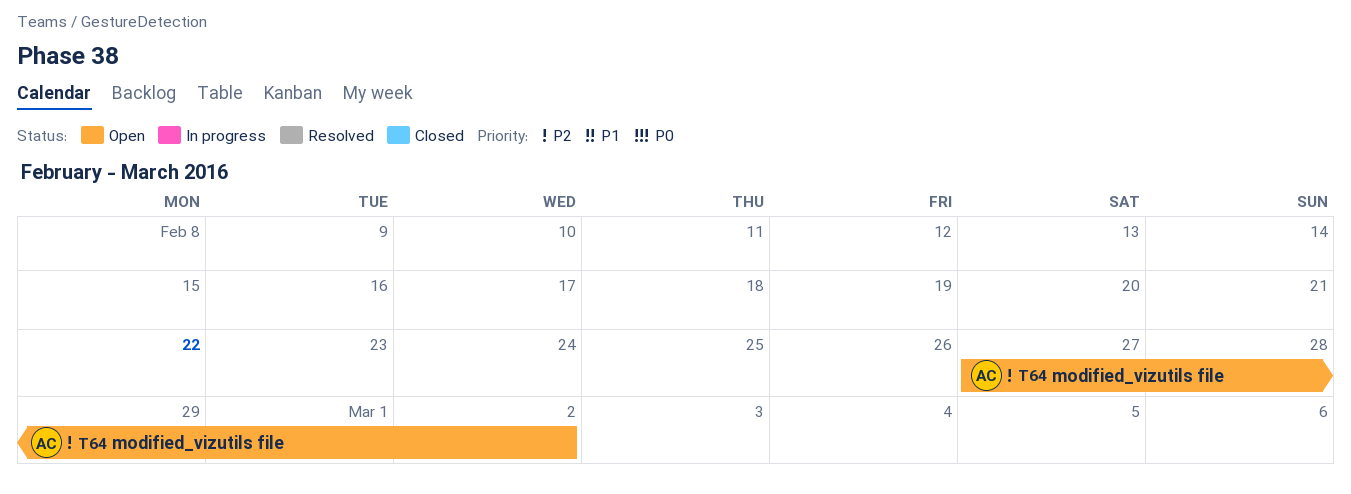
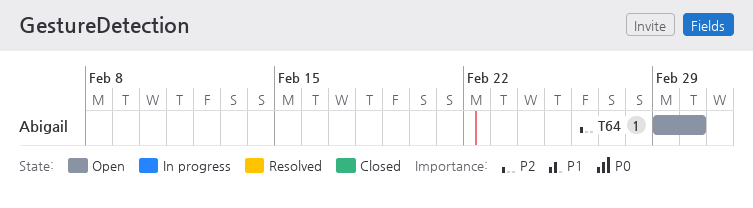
T64, start: Feb 27 -> Feb 29
T64, due: Mar 2 -> Mar 1

